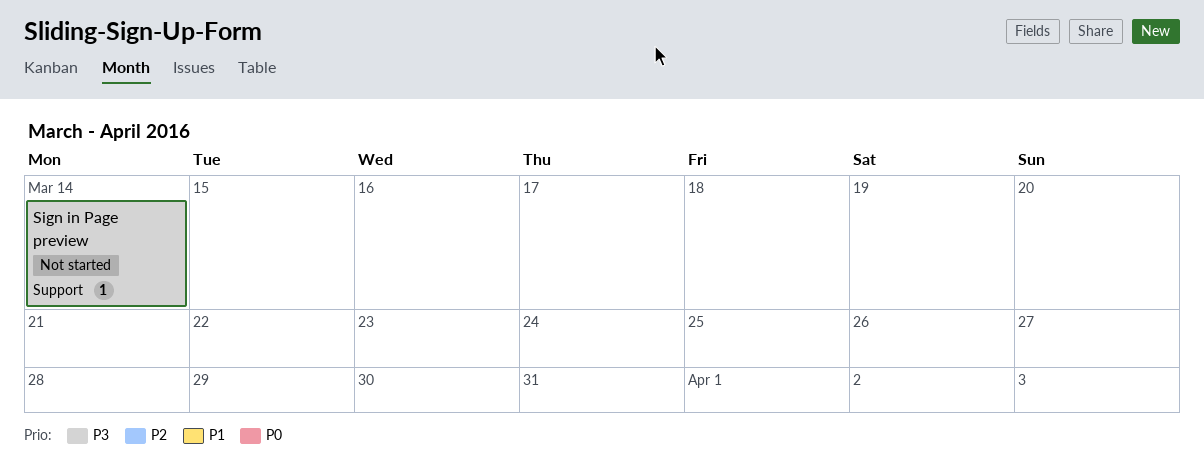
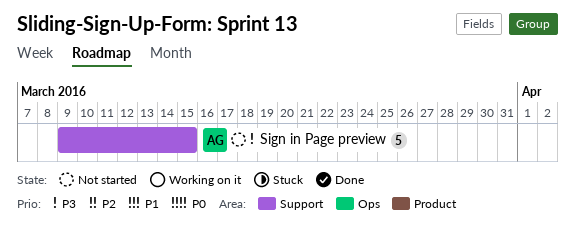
Sign in Page preview, estimate: 1 -> 5
Sign in Page preview, due: Mar 14 -> Mar 15

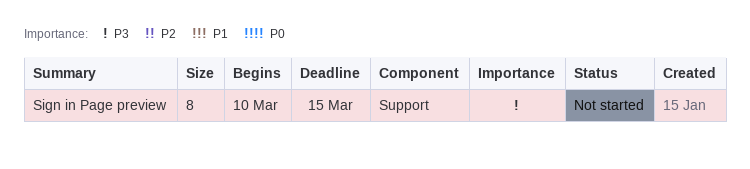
Sign in Page preview, estimate: 5 -> 8
Sign in Page preview, start: Mar 9 -> Mar 10

